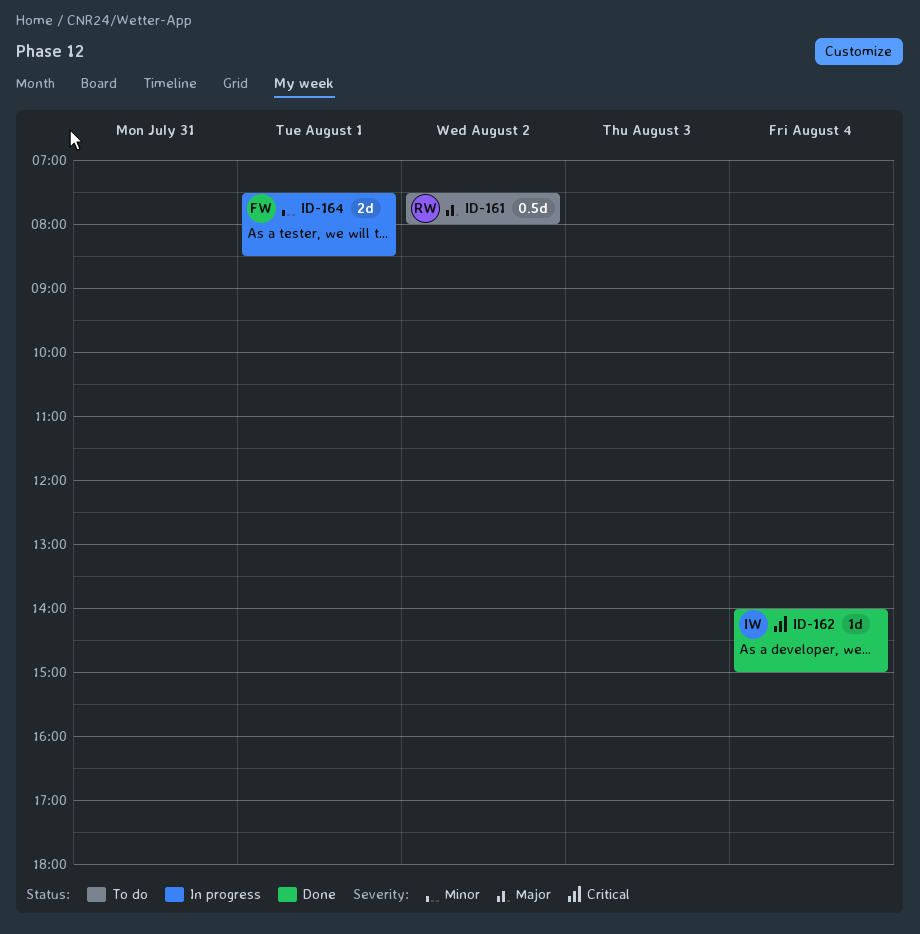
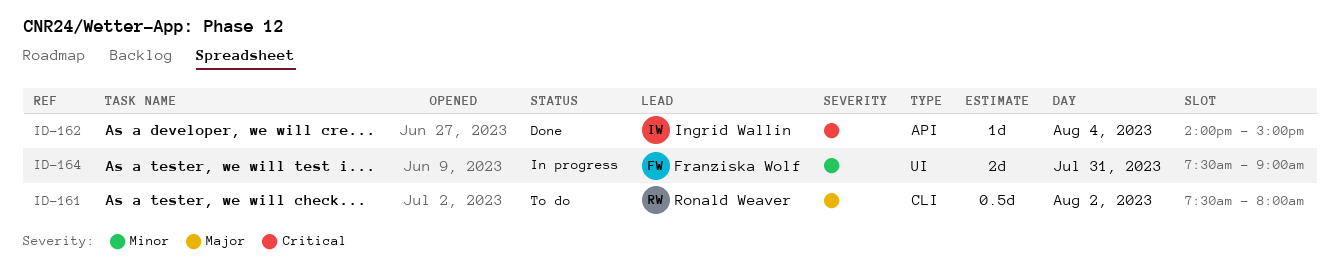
ID-164, day: Aug 1 -> Jul 31
ID-164, ends: 08:30 -> 09:00

